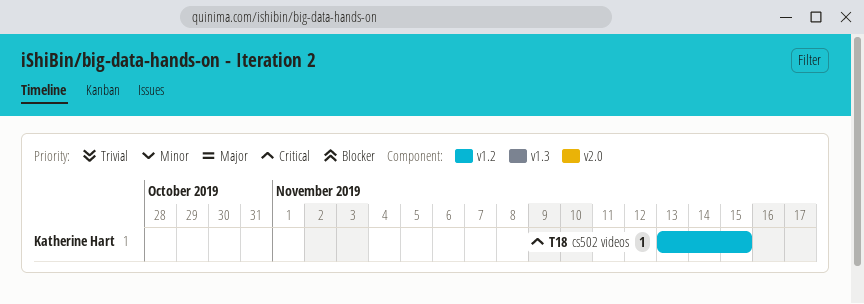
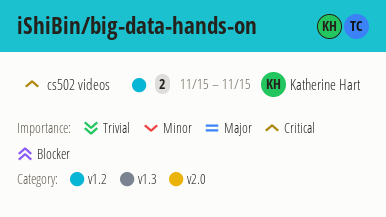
cs502 videos, estimate: 1 -> 2
cs502 videos, start: Nov 13 -> Nov 15

